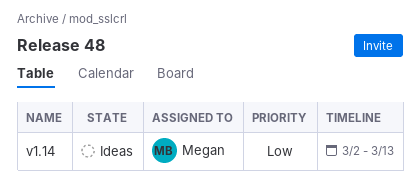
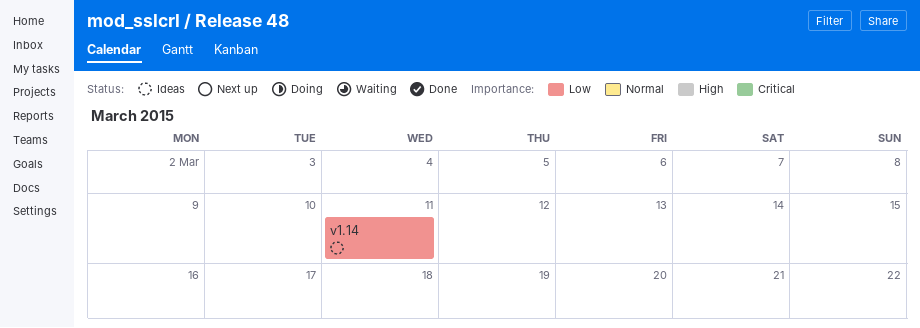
v1.14, due: Mar 13 -> Mar 11

